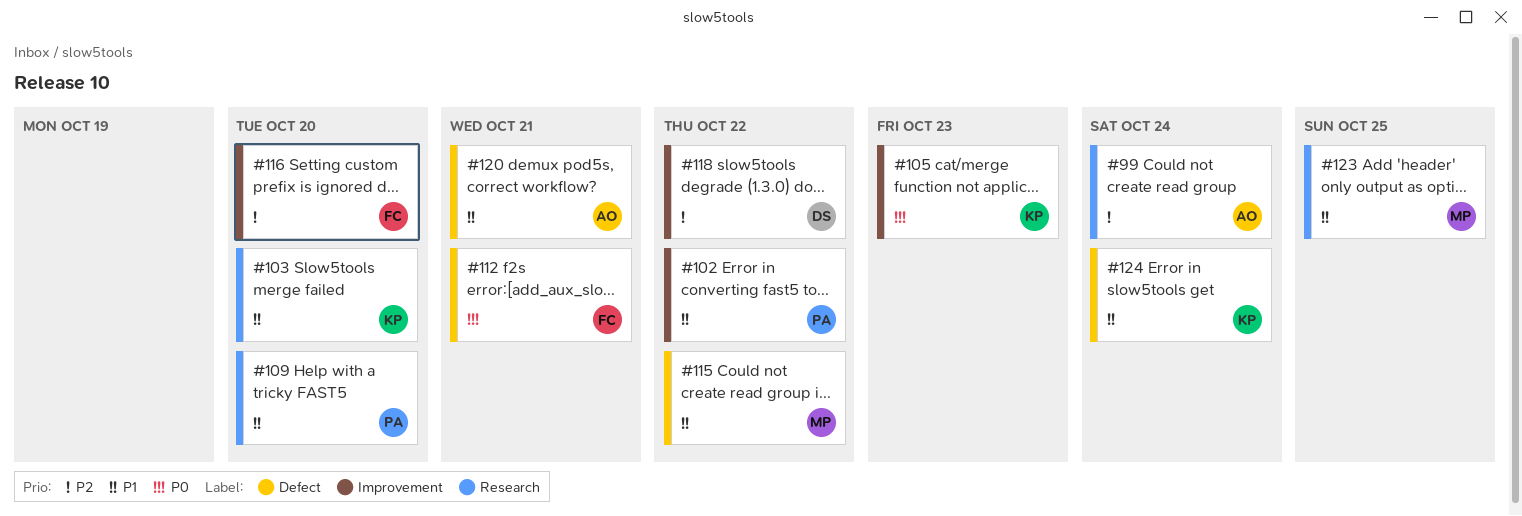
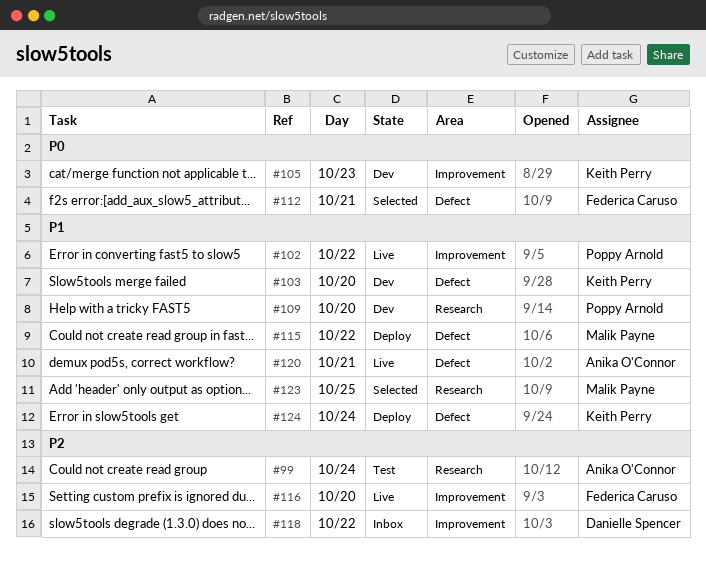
#103, label: Research -> Defect

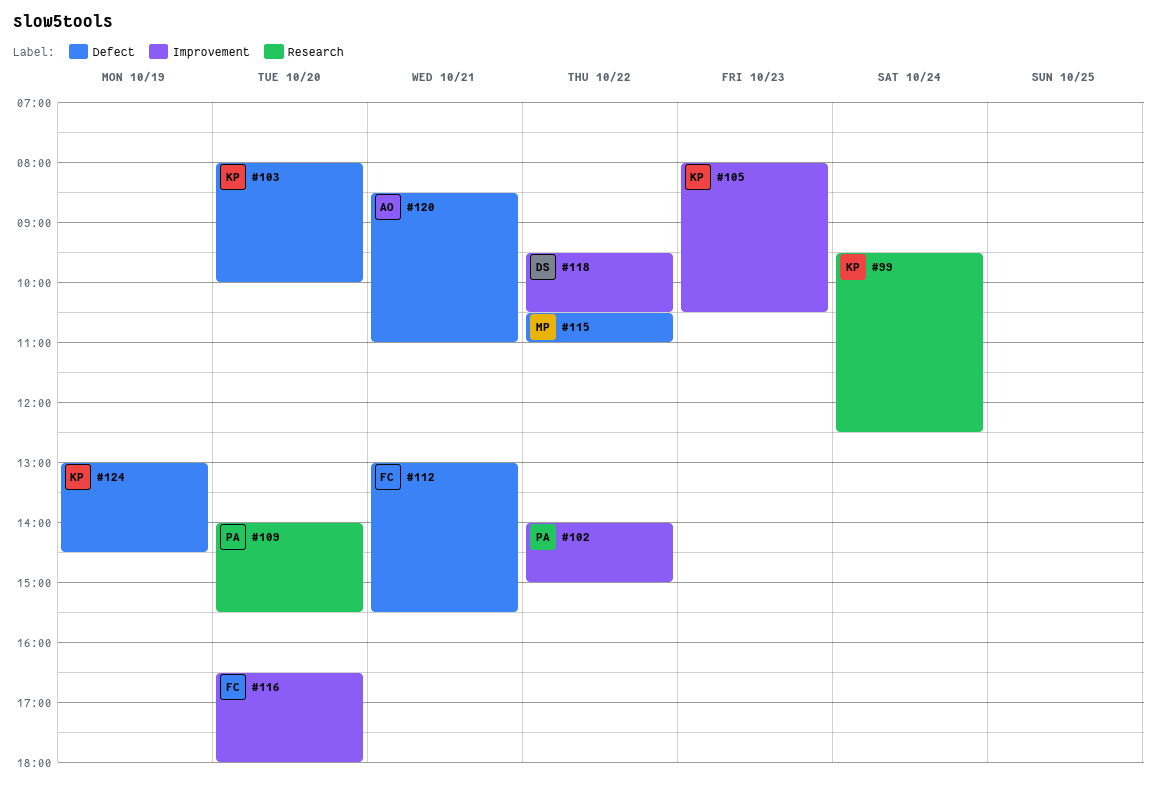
#99, owner: Anika O'Connor -> Keith Perry
#123: present -> none
#124, day: Oct 24 -> Oct 19

